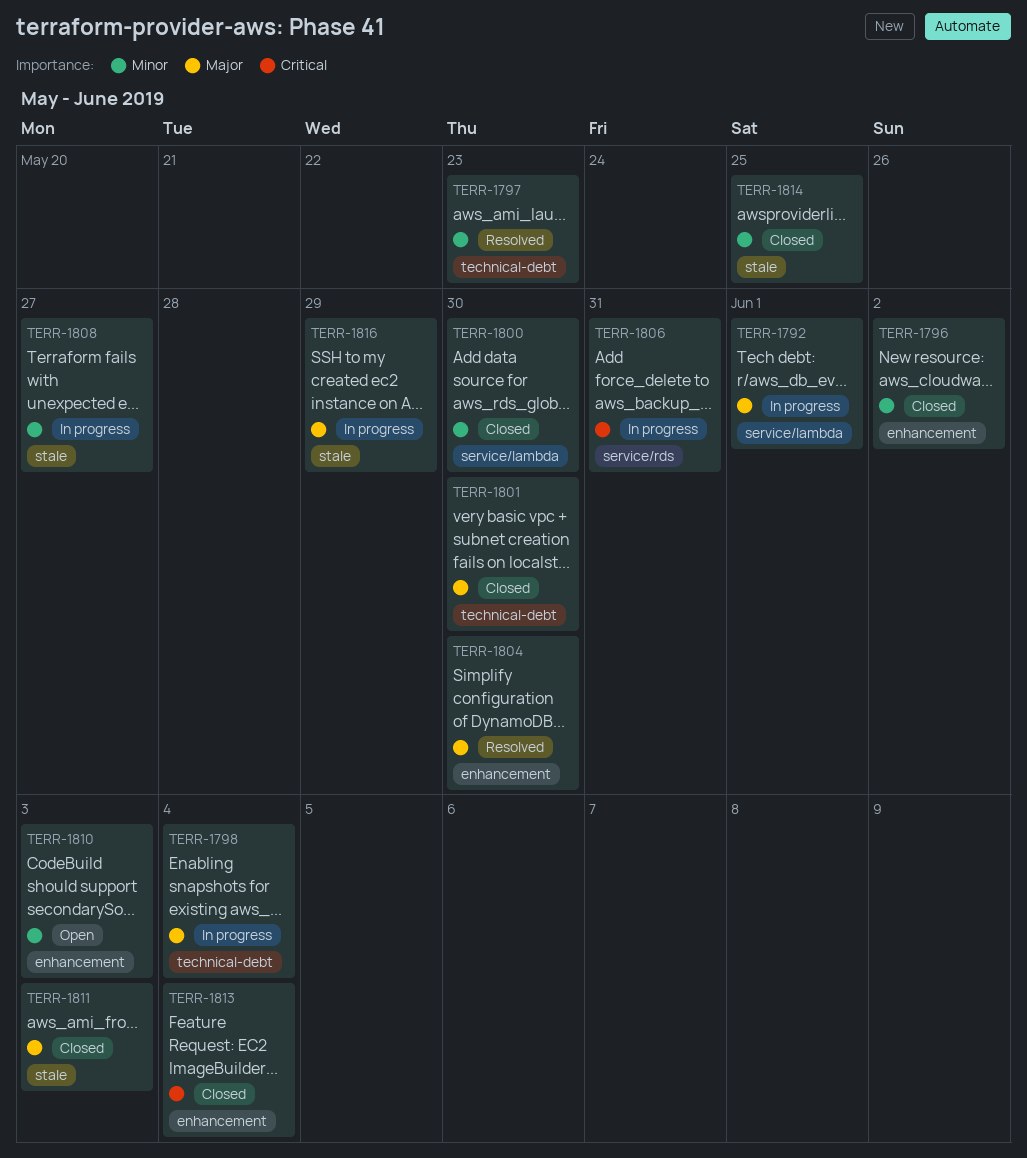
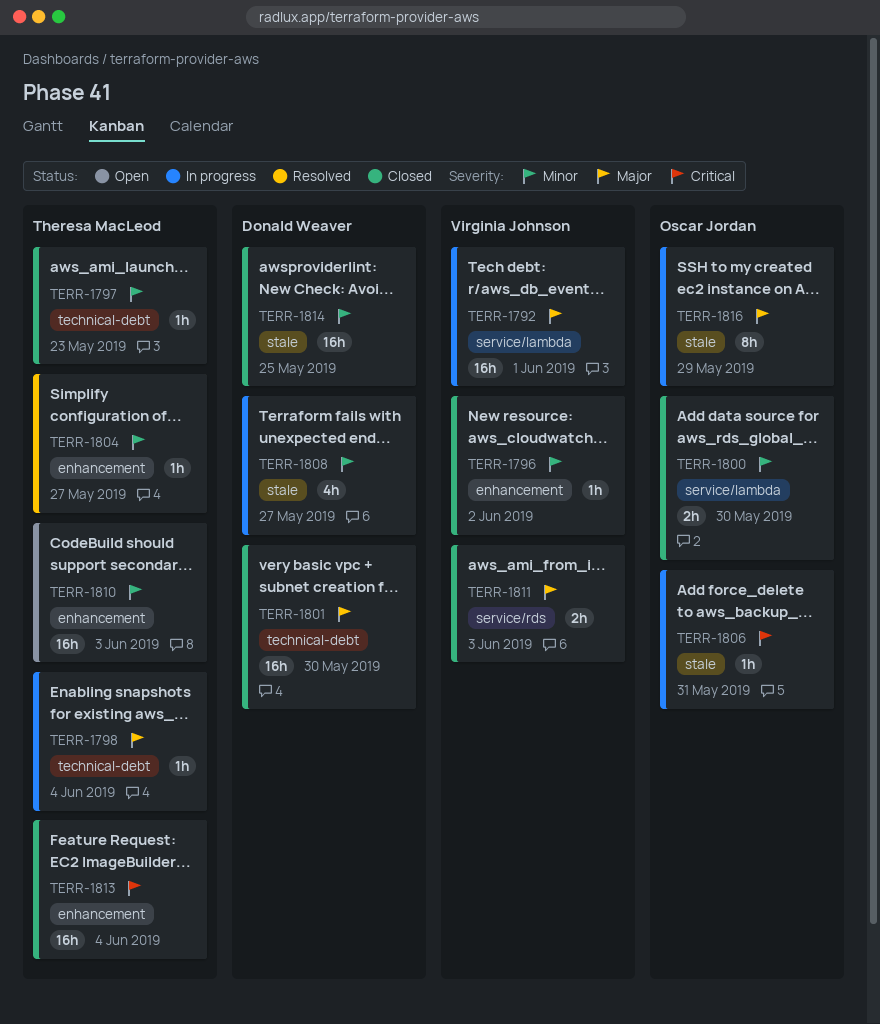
TERR-1797, status: Resolved -> Closed
TERR-1804, priority: Major -> Minor
TERR-1804, due: May 30 -> May 27
TERR-1806, label: service/rds -> stale
TERR-1811, label: stale -> service/rds

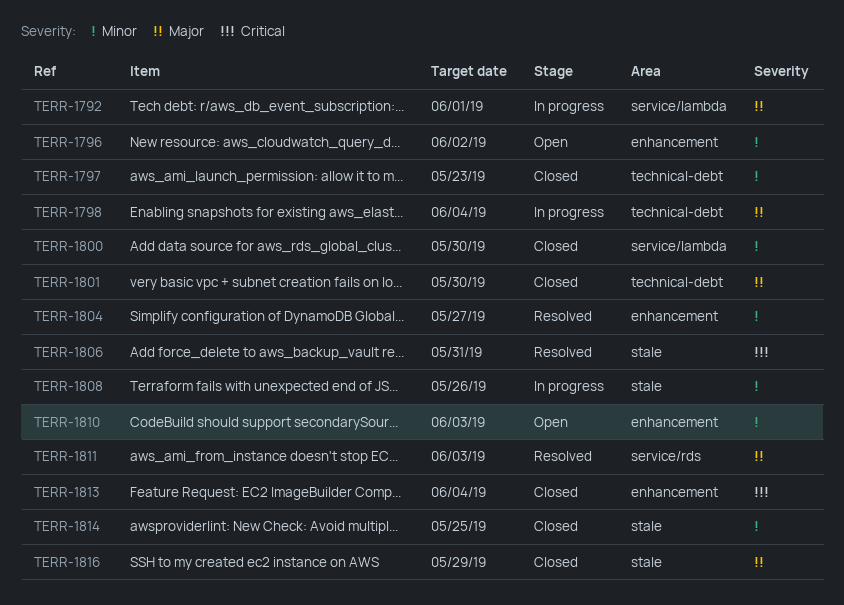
TERR-1796, status: Closed -> Open
TERR-1806, status: In progress -> Resolved
TERR-1808, due: May 27 -> May 26
TERR-1811, status: Closed -> Resolved
TERR-1816, status: In progress -> Closed

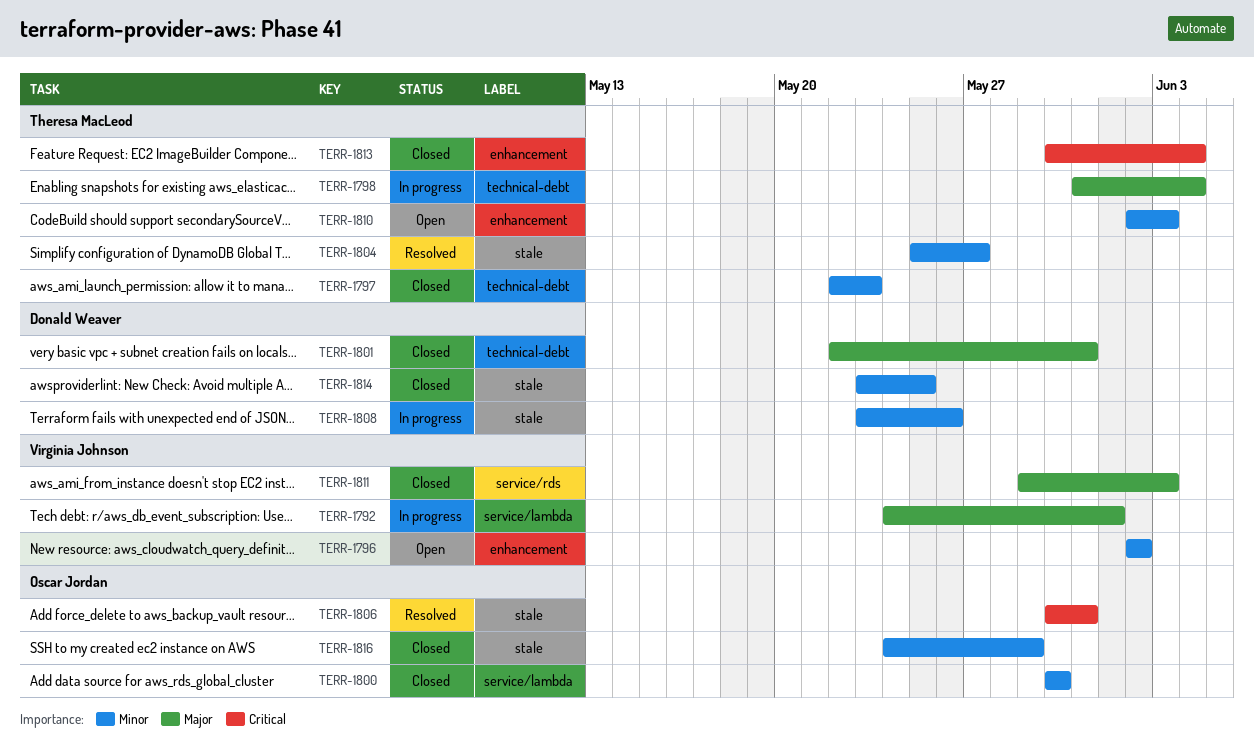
TERR-1801, due: May 30 -> May 31
TERR-1804, label: enhancement -> stale
TERR-1811, status: Resolved -> Closed
TERR-1816, priority: Major -> Minor

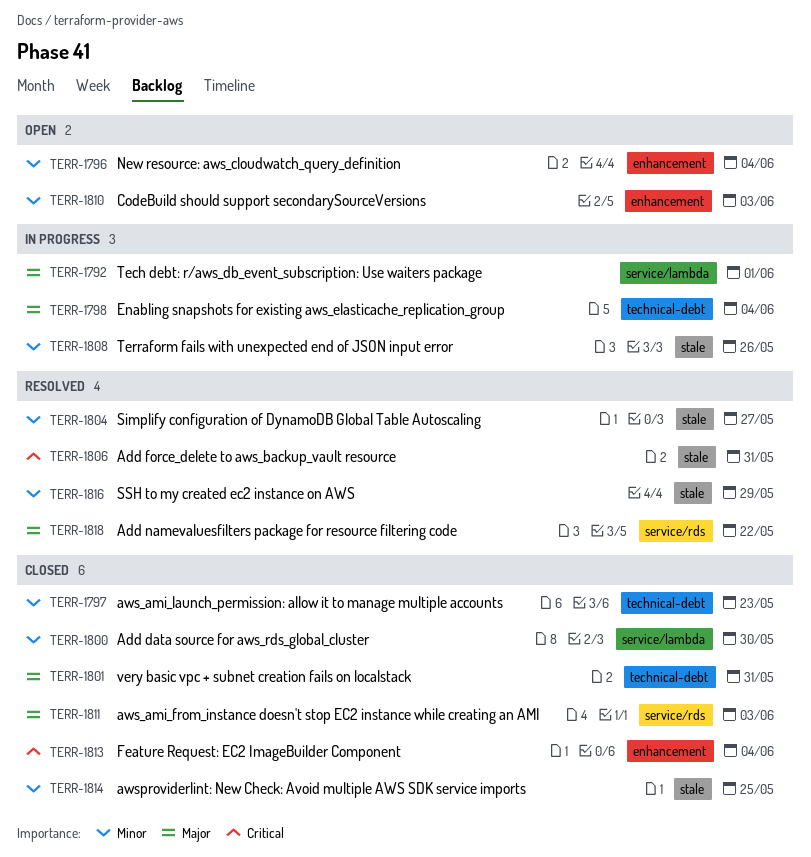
TERR-1796, due: Jun 2 -> Jun 4
TERR-1816, status: Closed -> Resolved
TERR-1818: none -> present

